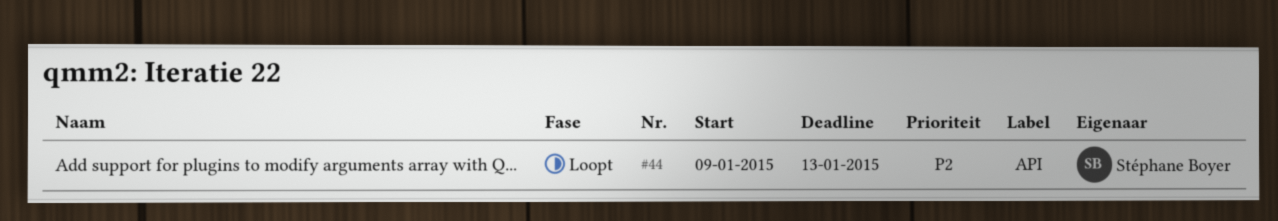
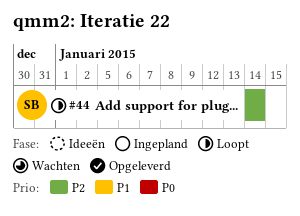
#44, start: Jan 9 -> Jan 14
#44, due: Jan 13 -> Jan 14

